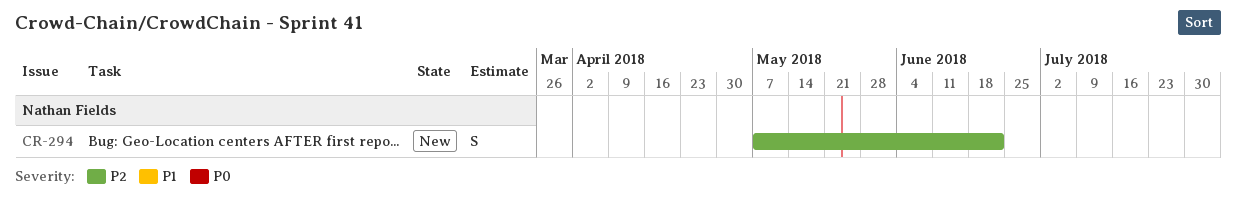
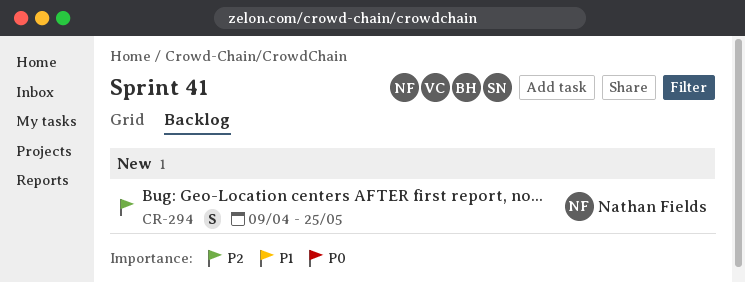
CR-294, start: May 7 -> Apr 9
CR-294, due: Jun 22 -> May 25

